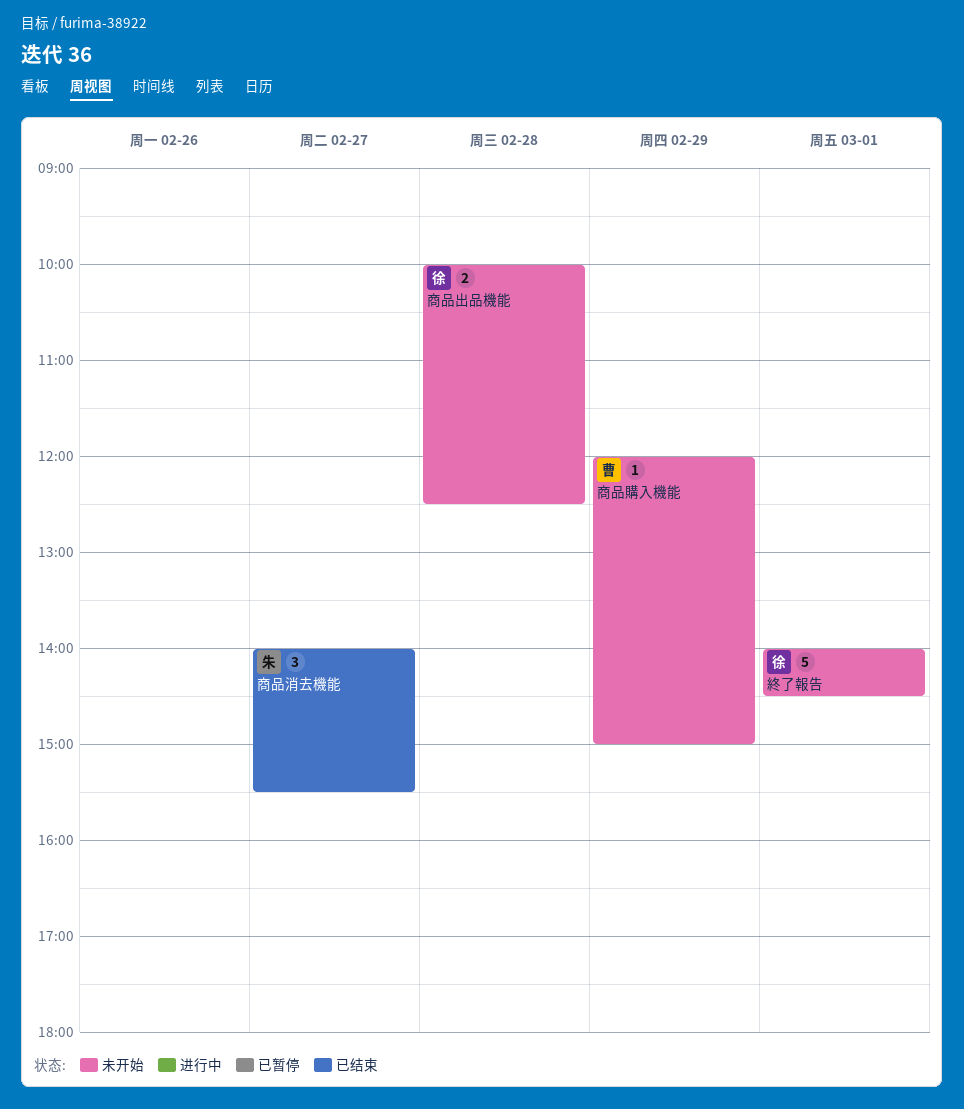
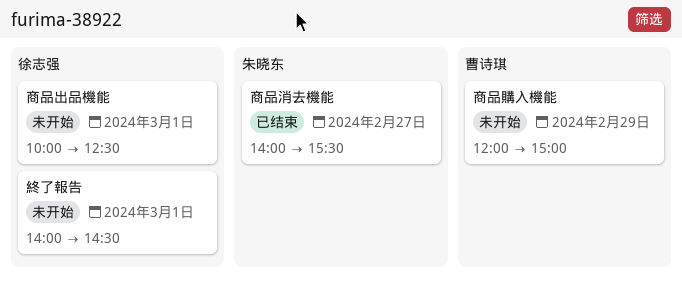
商品出品機能, day: Feb 28 -> Mar 1

